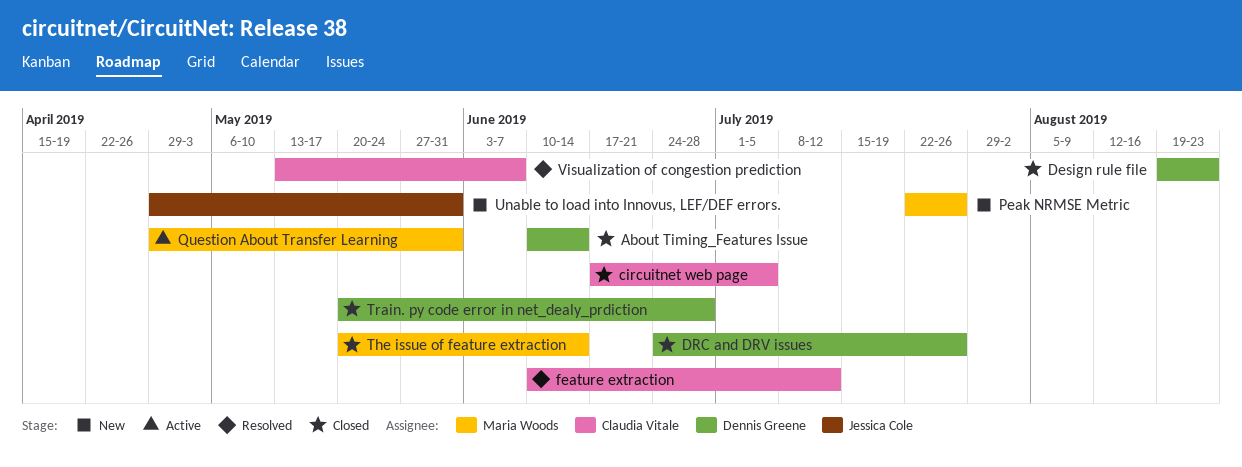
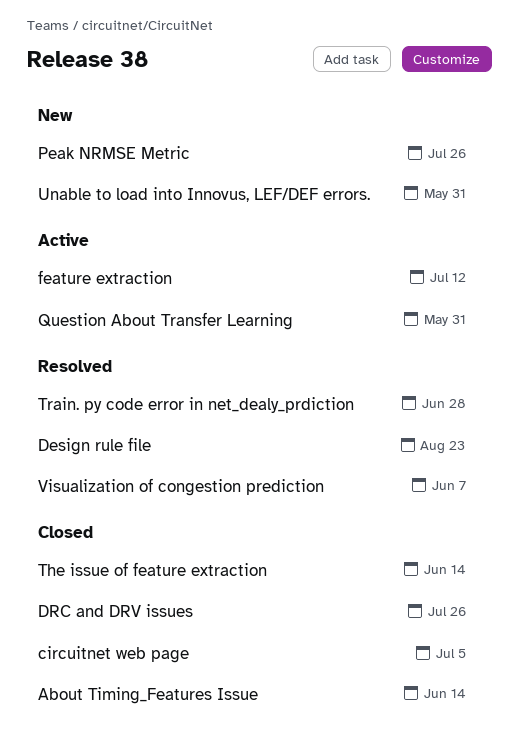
Design rule file, status: Closed -> Resolved
feature extraction, status: Resolved -> Active
Train. py code error in net_dealy_prdiction, status: Closed -> Resolved

